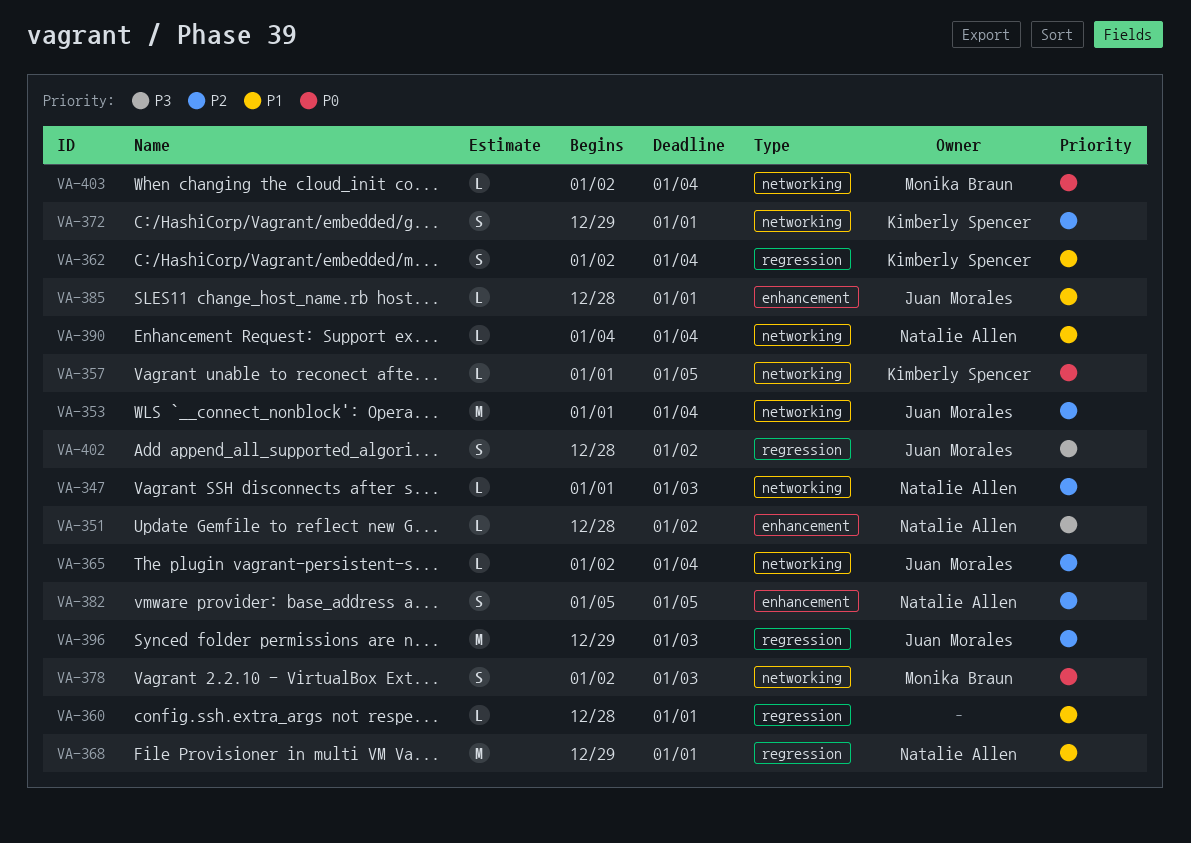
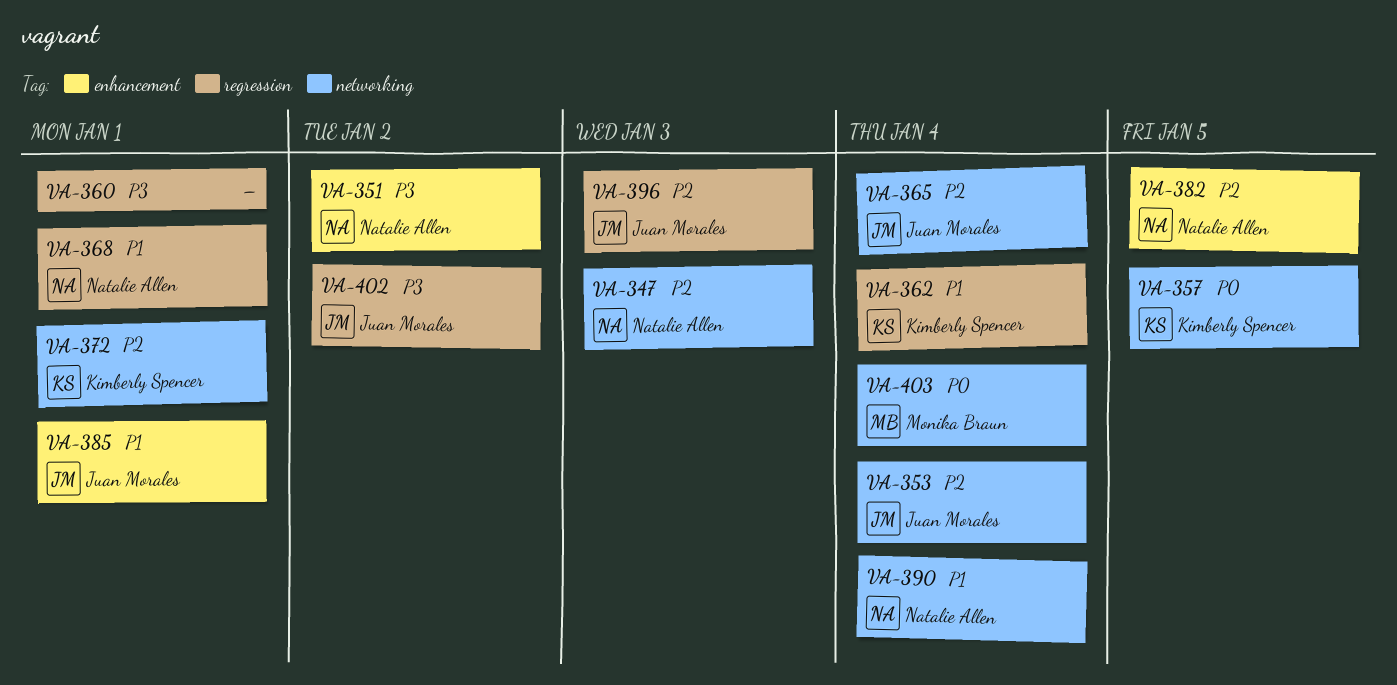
VA-360, priority: P1 -> P3
VA-378: present -> none

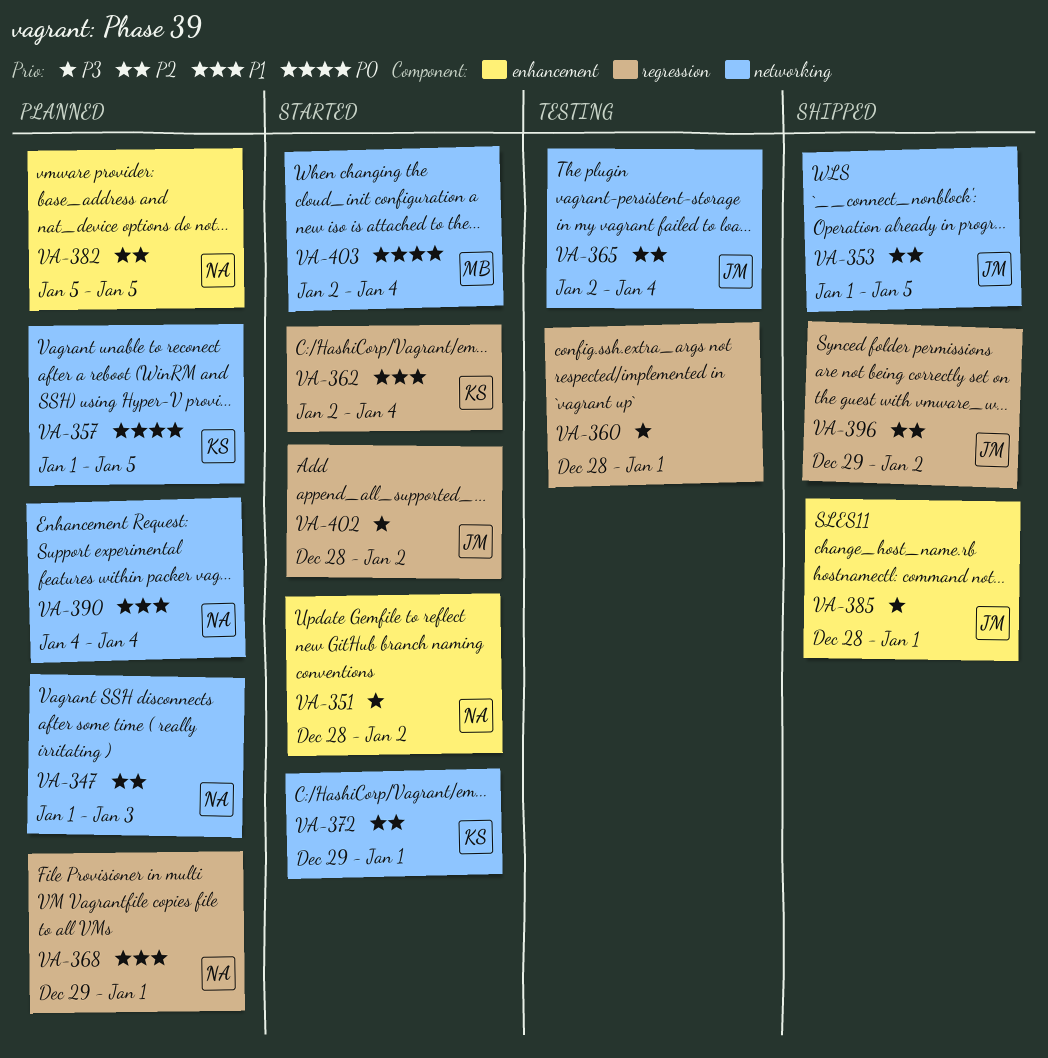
VA-353, due: Jan 4 -> Jan 5
VA-385, priority: P1 -> P3
VA-396, due: Jan 3 -> Jan 2

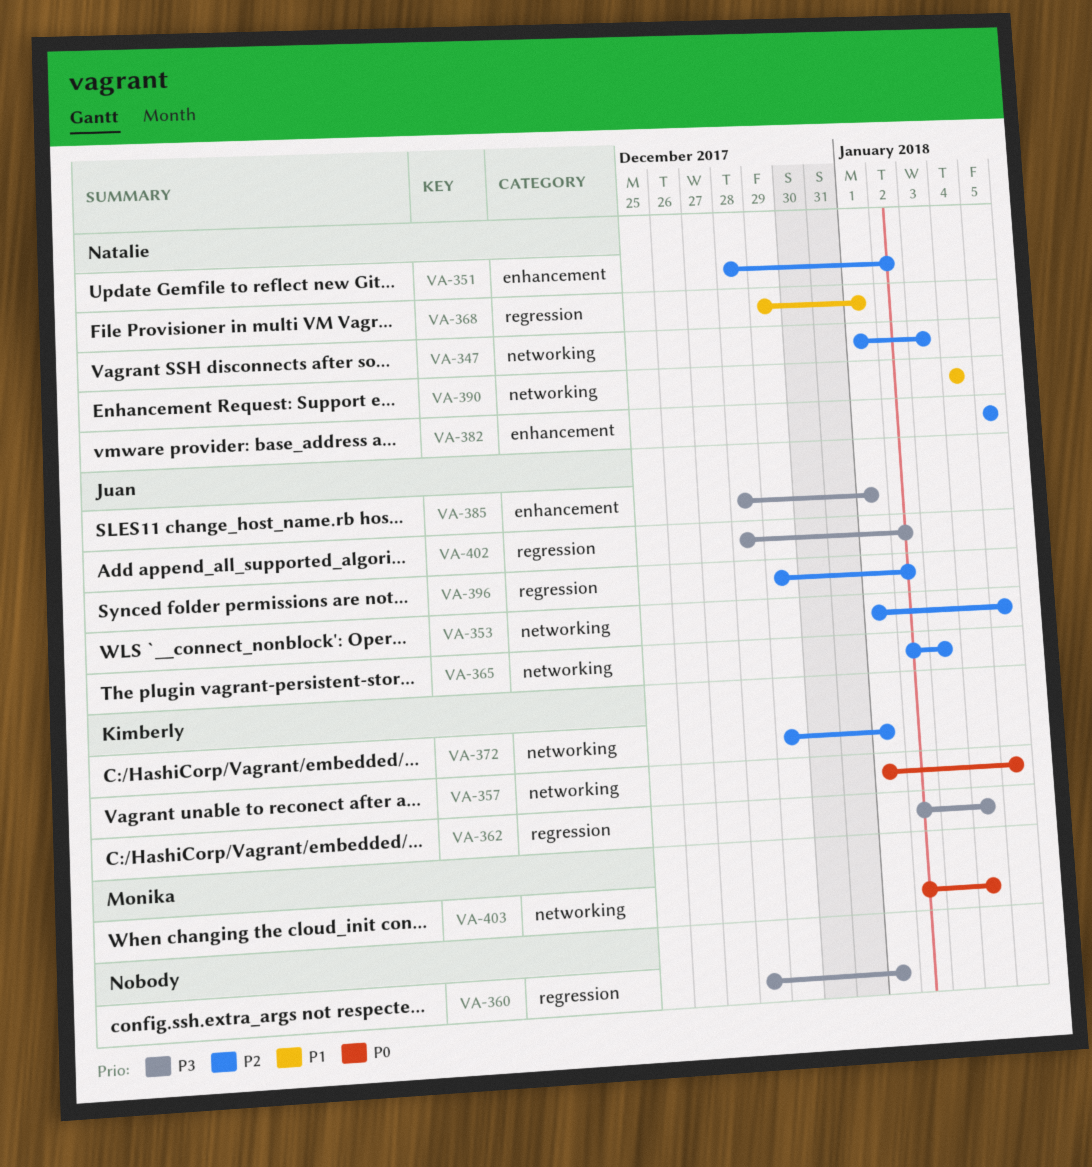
VA-351, priority: P3 -> P2
VA-362, priority: P1 -> P3
VA-365, due: Jan 4 -> Jan 3

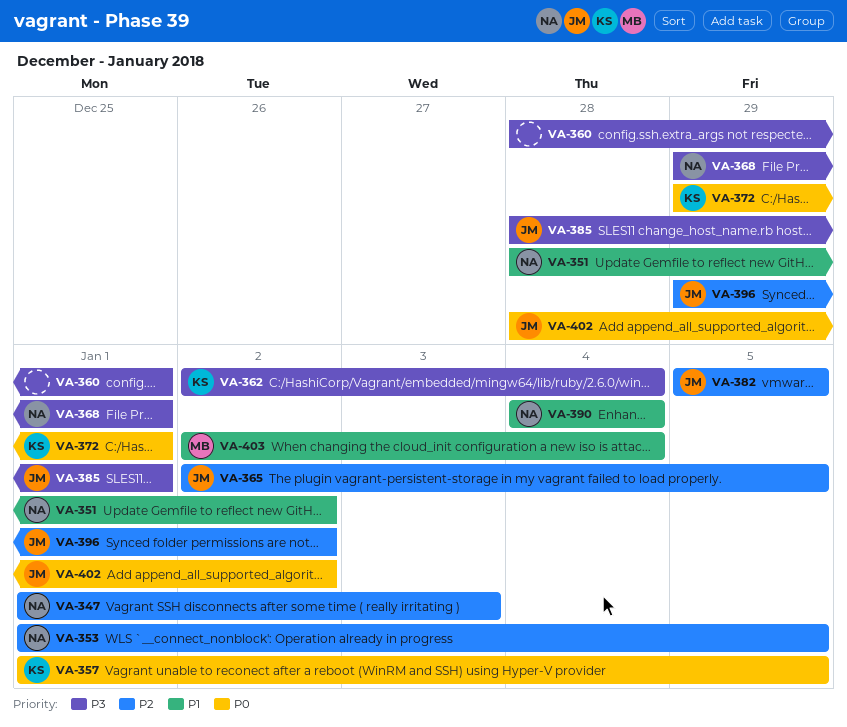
VA-351, priority: P2 -> P1
VA-353, owner: Juan -> Natalie
VA-365, due: Jan 3 -> Jan 5
VA-368, priority: P1 -> P3
VA-372, priority: P2 -> P0
VA-382, owner: Natalie -> Juan
VA-402, priority: P3 -> P0
VA-403, priority: P0 -> P1

